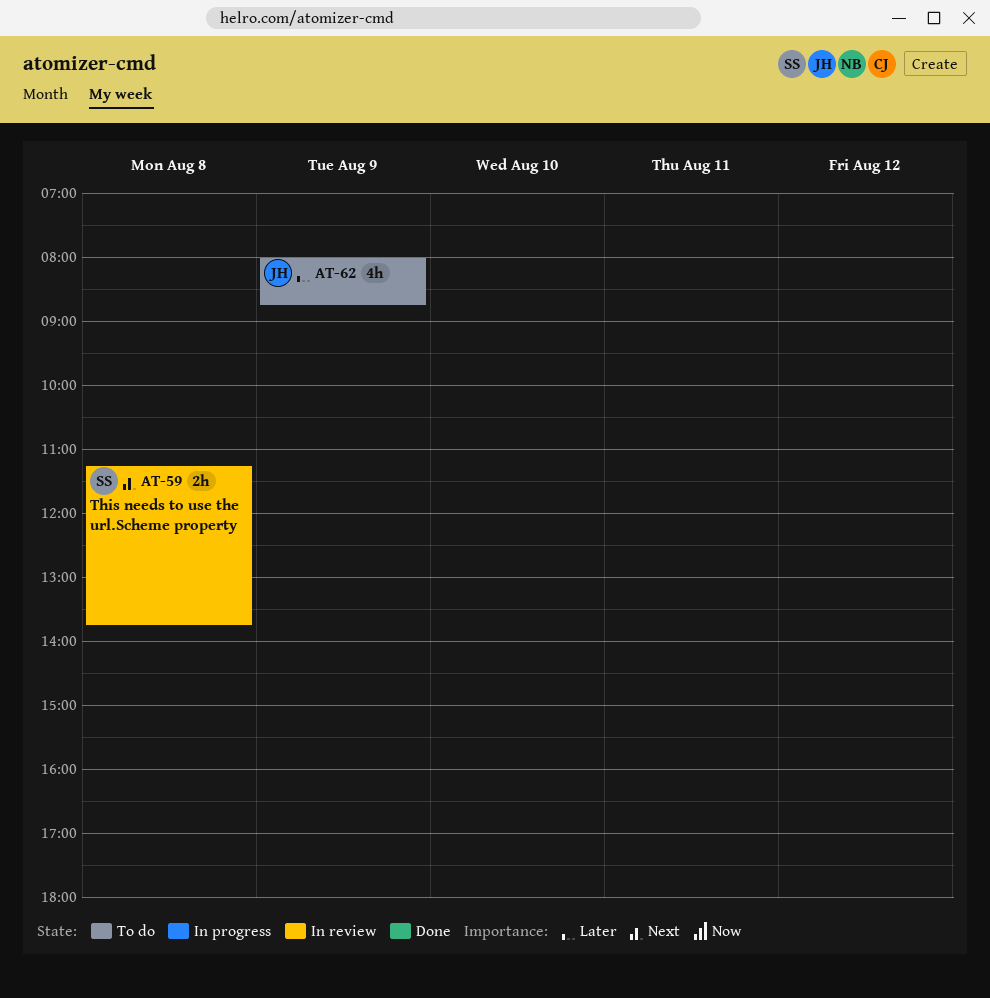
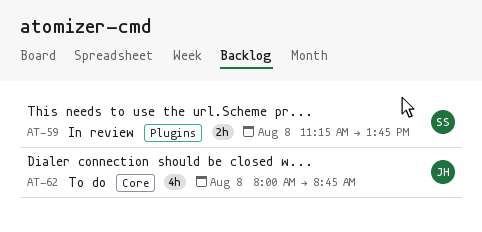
AT-62, day: Aug 9 -> Aug 8

